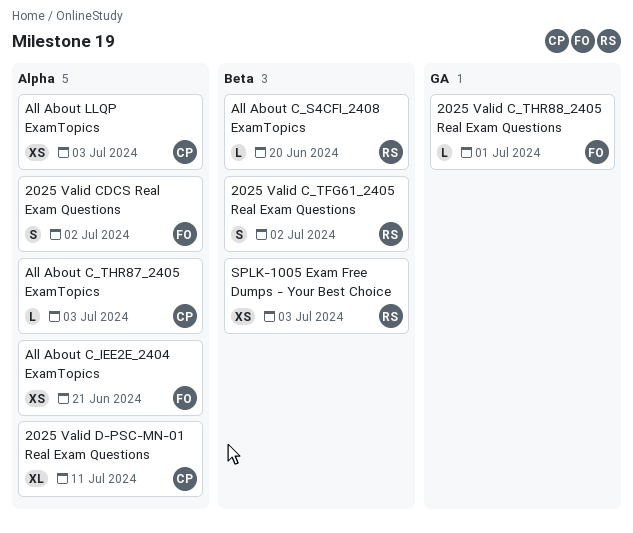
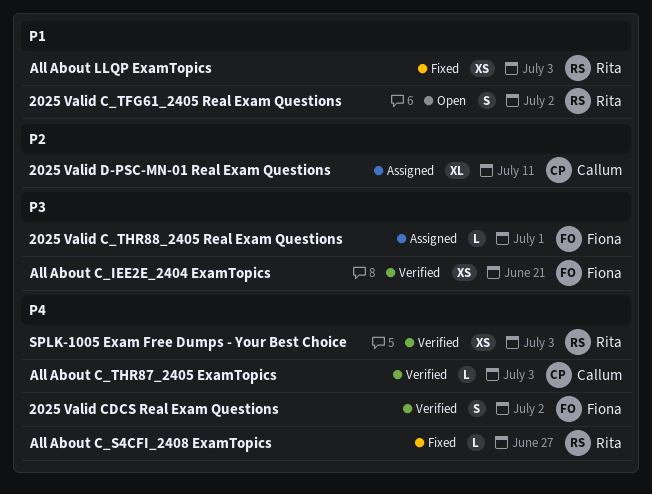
All About C_S4CFI_2408 ExamTopics, due: Jun 20 -> Jun 27
All About LLQP ExamTopics, owner: Callum -> Rita

